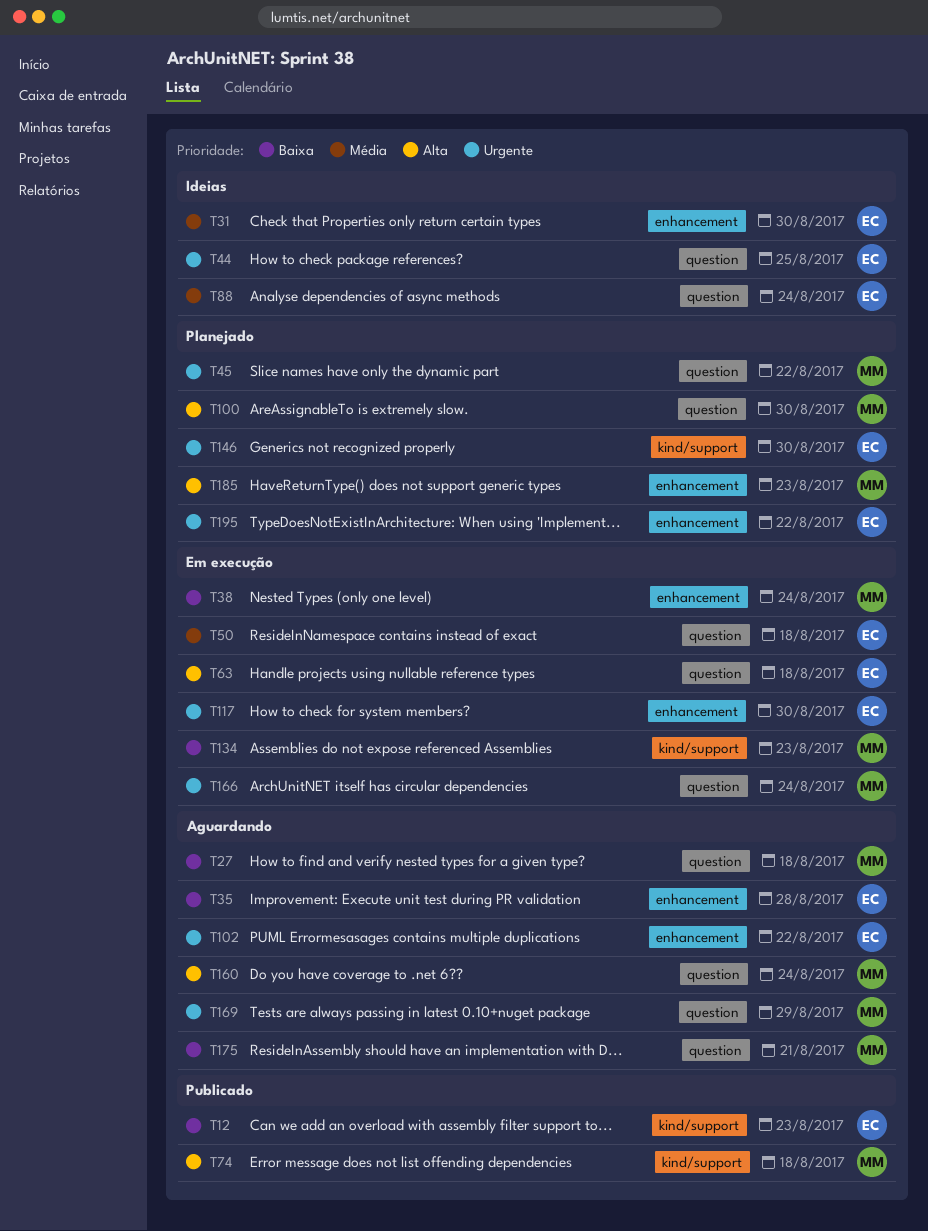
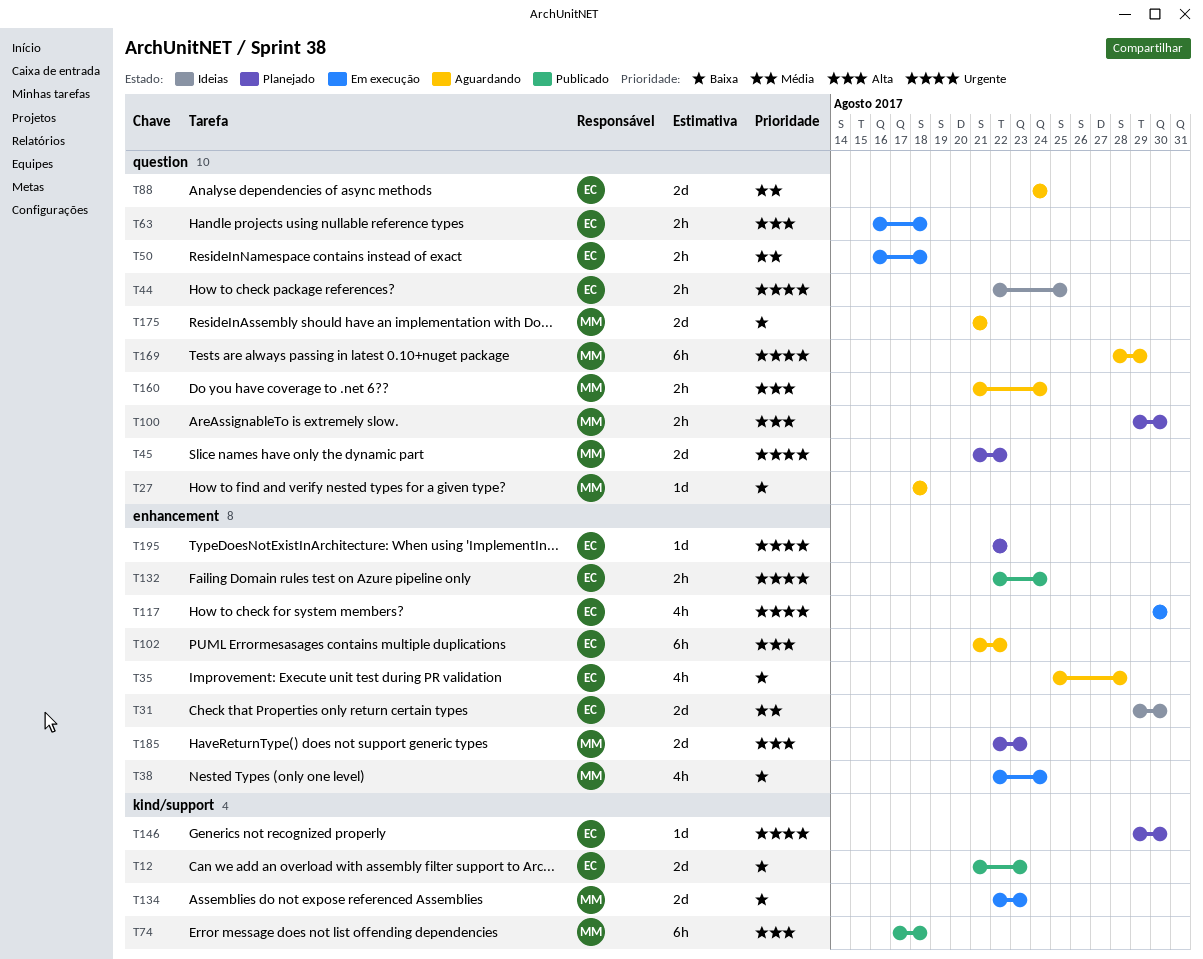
T88, status: Ideias -> Aguardando
T102, priority: Urgente -> Alta
T132: none -> present
T166: present -> none

